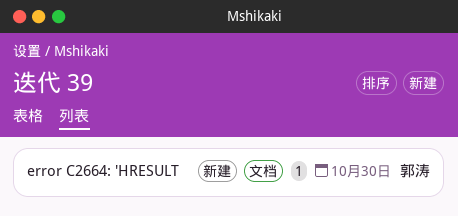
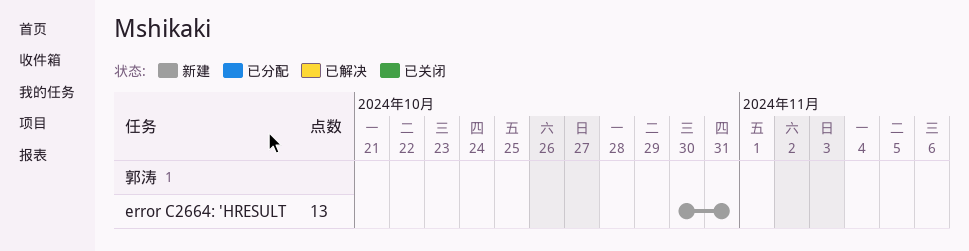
error C2664: 'HRESULT, estimate: 1 -> 13
error C2664: 'HRESULT, due: Oct 30 -> Oct 31

